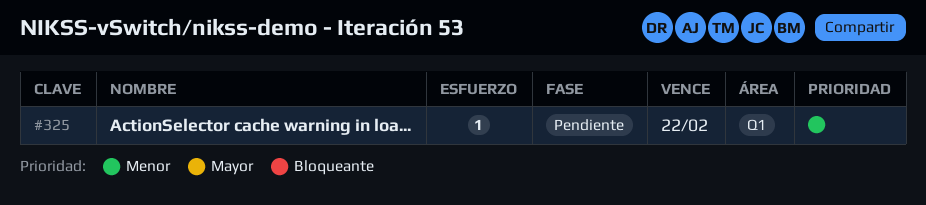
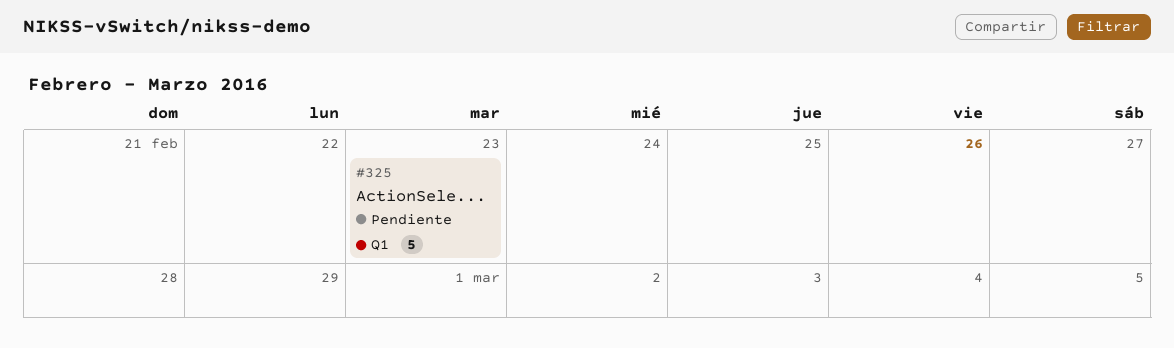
#325, estimate: 1 -> 5
#325, due: Feb 22 -> Feb 23

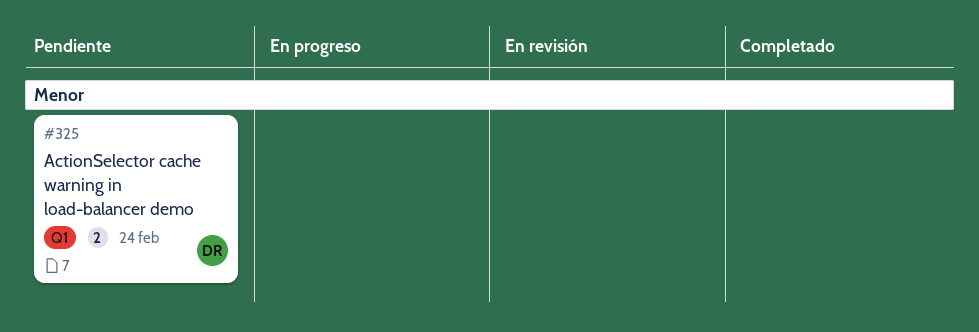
#325, estimate: 5 -> 2
#325, due: Feb 23 -> Feb 24

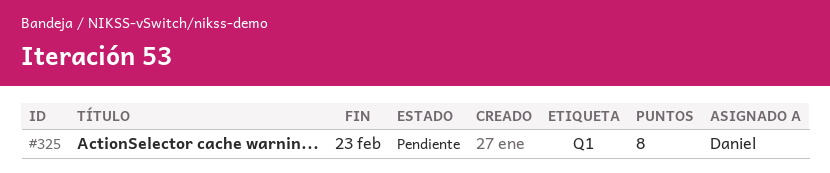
#325, estimate: 2 -> 8
#325, due: Feb 24 -> Feb 23

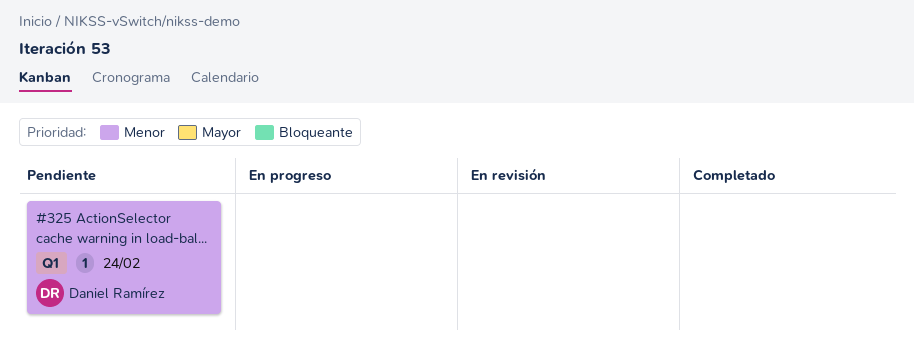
#325, estimate: 8 -> 1
#325, due: Feb 23 -> Feb 24

